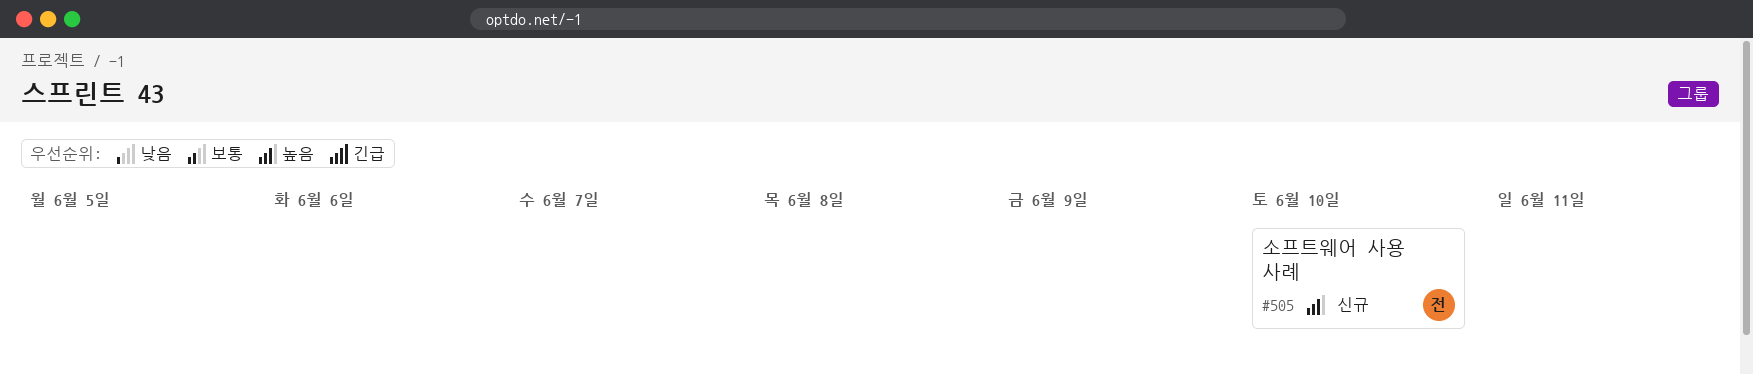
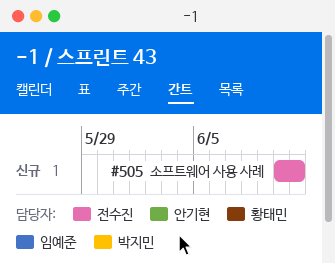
#505, due: Jun 10 -> Jun 11

